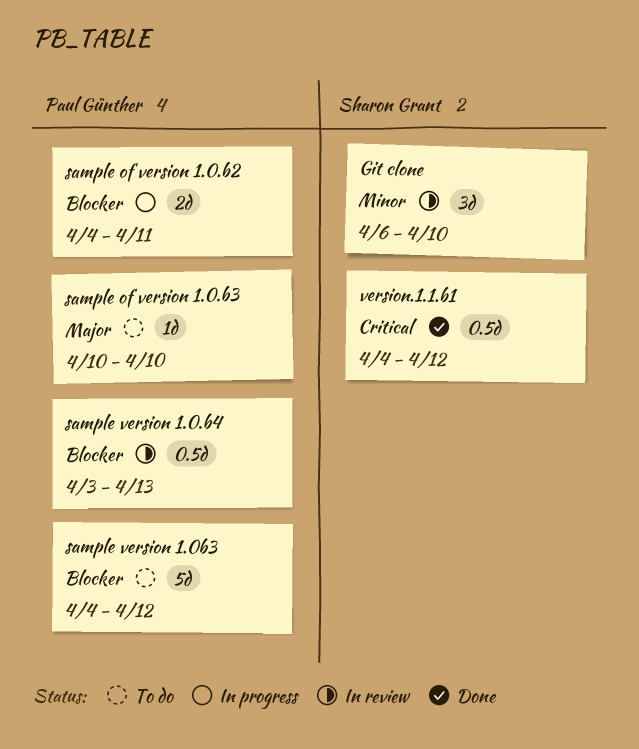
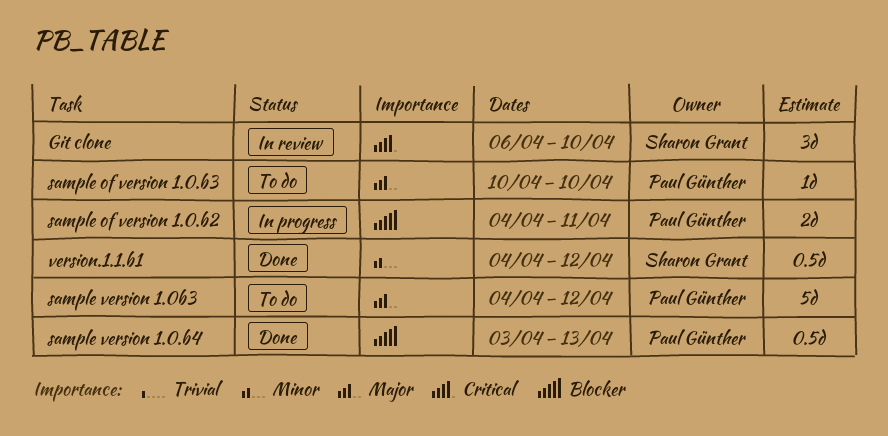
Git clone, priority: Minor -> Critical
sample version 1.0.b4, status: In review -> Done
sample version 1.0b3, priority: Blocker -> Major
version.1.1.b1, priority: Critical -> Minor

